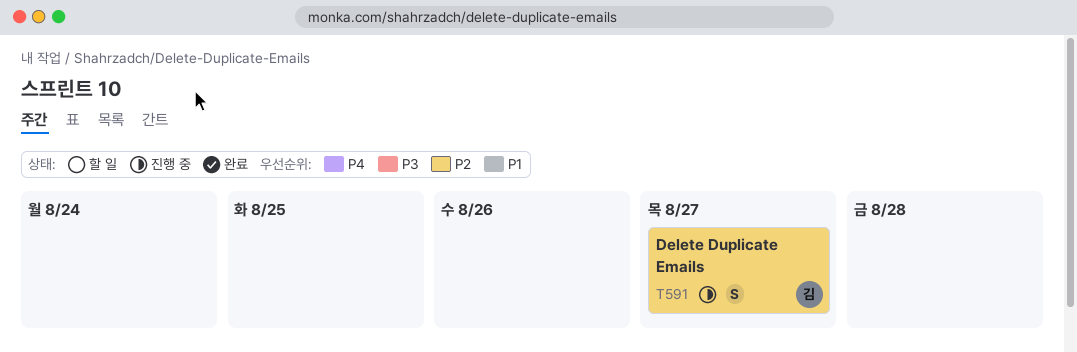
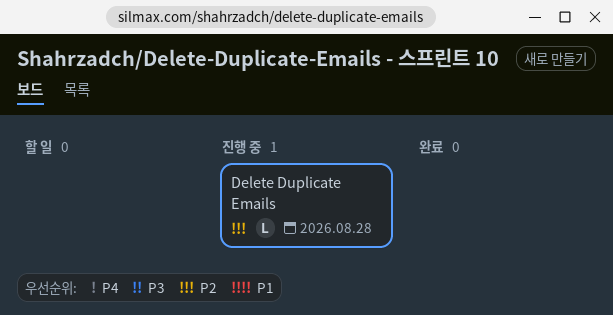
Delete Duplicate Emails, estimate: S -> L
Delete Duplicate Emails, due: Aug 27 -> Aug 28

